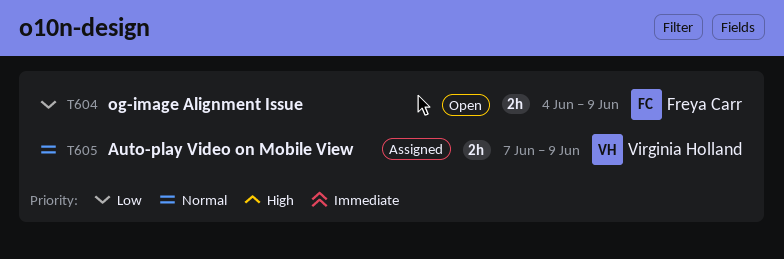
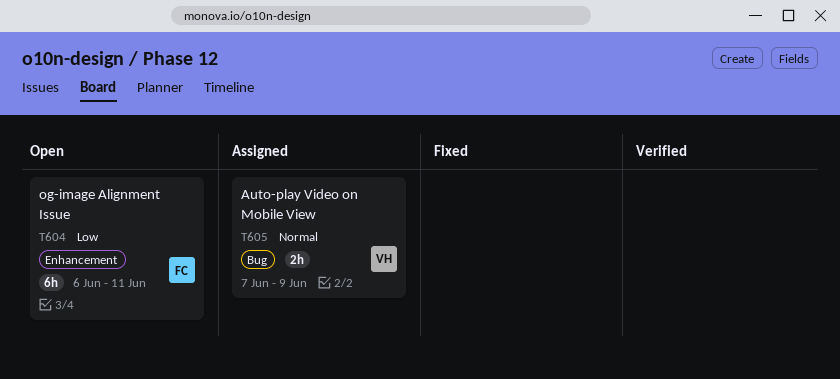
T604, estimate: 2h -> 6h
T604, start: Jun 4 -> Jun 6
T604, due: Jun 9 -> Jun 11

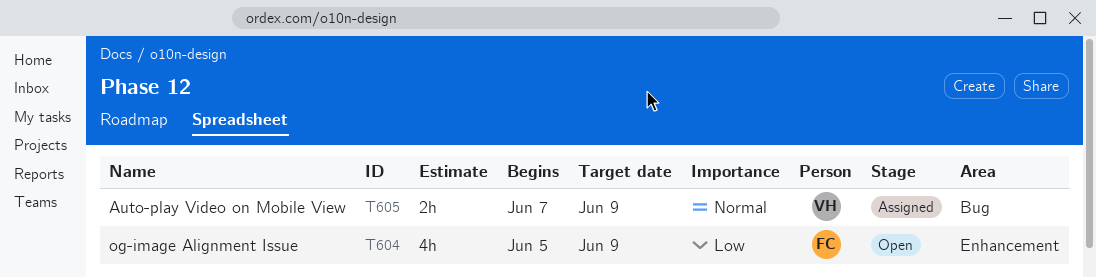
T604, estimate: 6h -> 4h
T604, start: Jun 6 -> Jun 5
T604, due: Jun 11 -> Jun 9

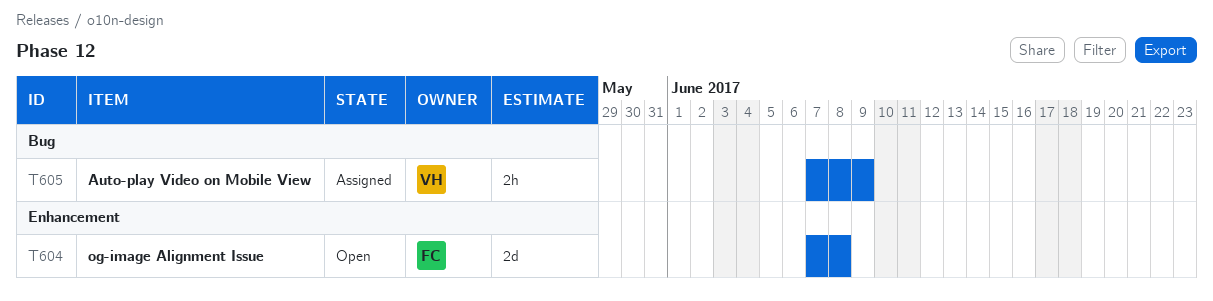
T604, estimate: 4h -> 2d
T604, start: Jun 5 -> Jun 7
T604, due: Jun 9 -> Jun 8

